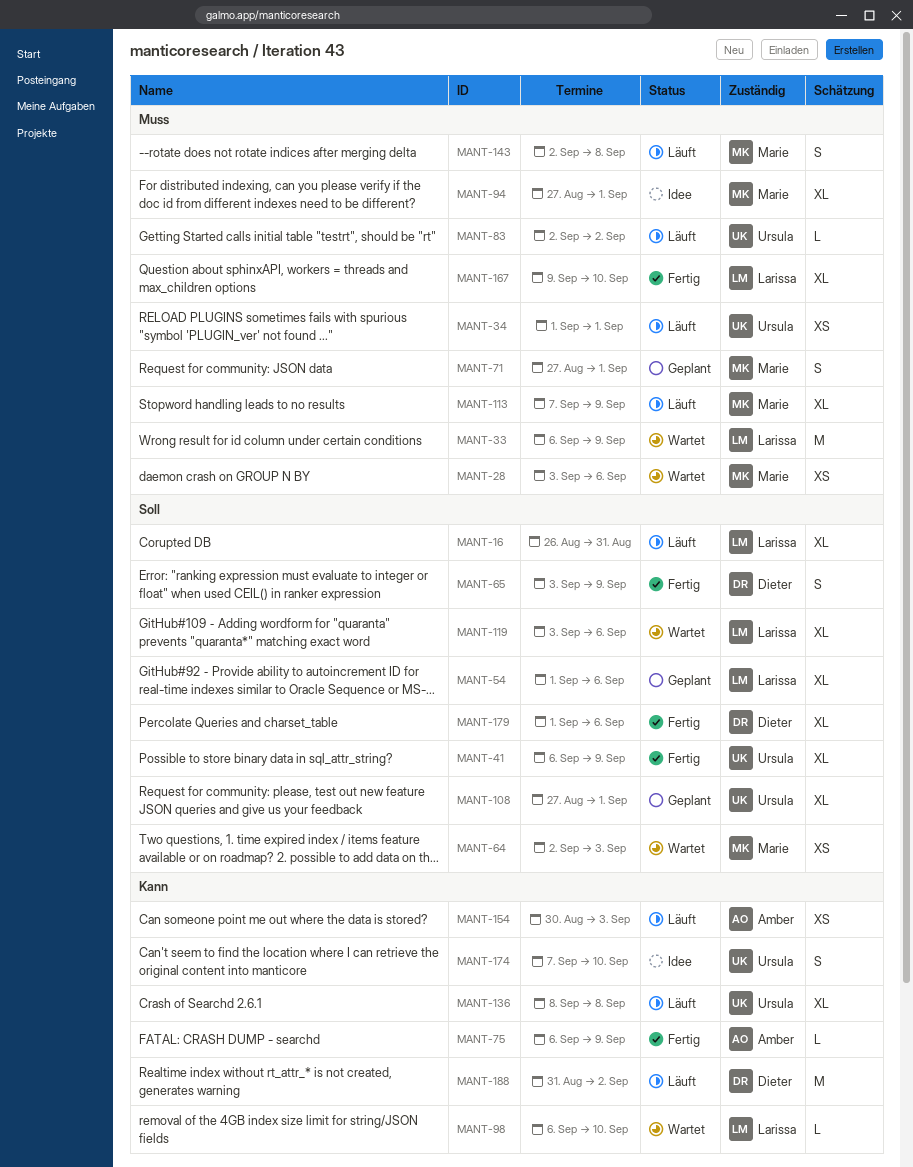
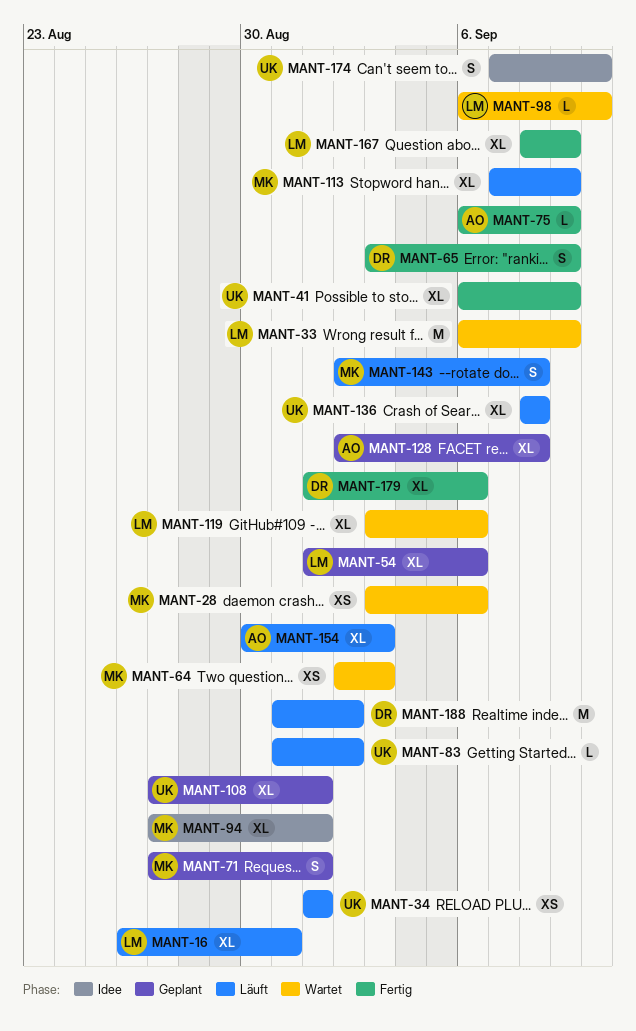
MANT-83, start: Sep 2 -> Aug 31
MANT-128: none -> present
MANT-154, estimate: XS -> XL
MANT-167, start: Sep 9 -> Sep 8
MANT-167, due: Sep 10 -> Sep 9

